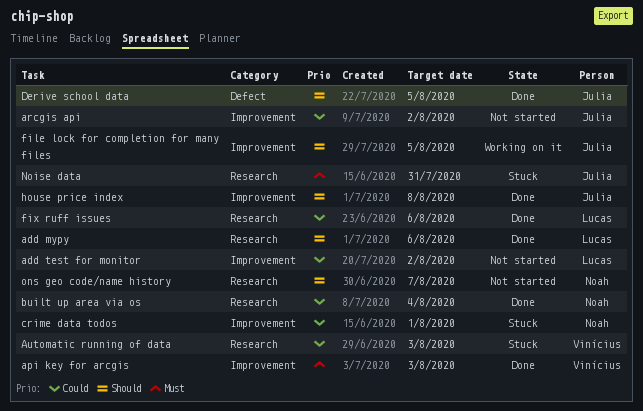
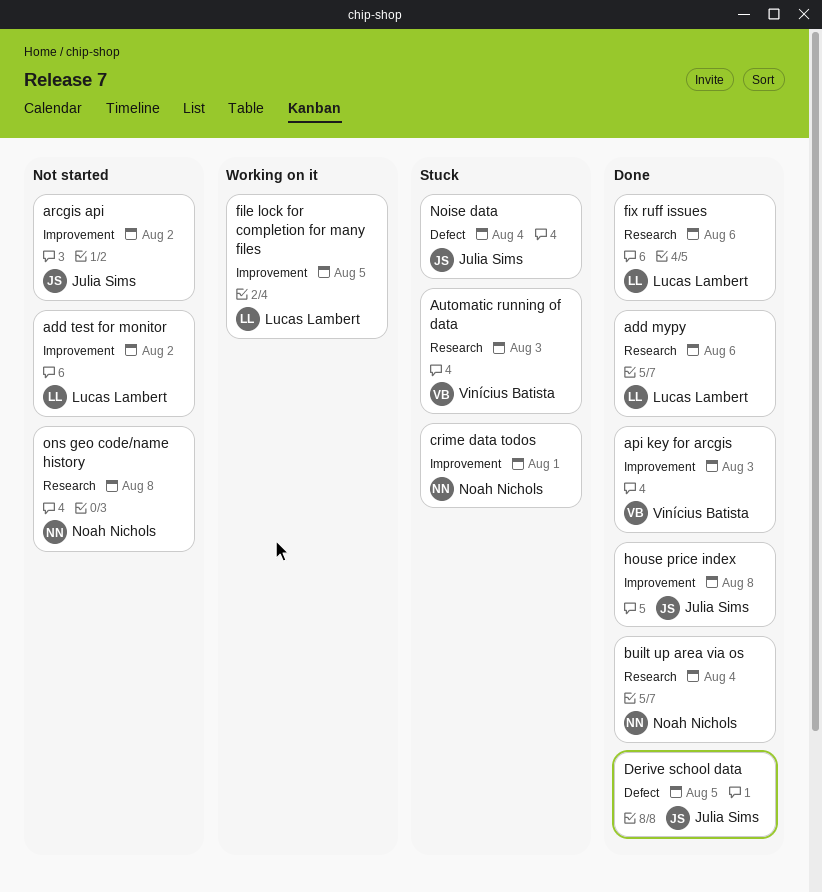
file lock for completion for many files, owner: Julia Sims -> Lucas Lambert
Noise data, label: Research -> Defect
Noise data, due: Jul 31 -> Aug 4
ons geo code/name history, due: Aug 7 -> Aug 8

